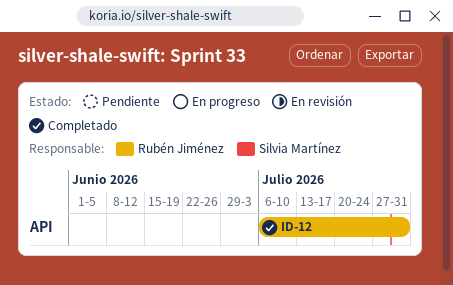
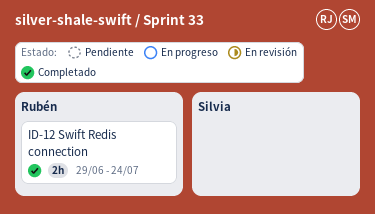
ID-12, start: Jul 6 -> Jun 29
ID-12, due: Jul 31 -> Jul 24

